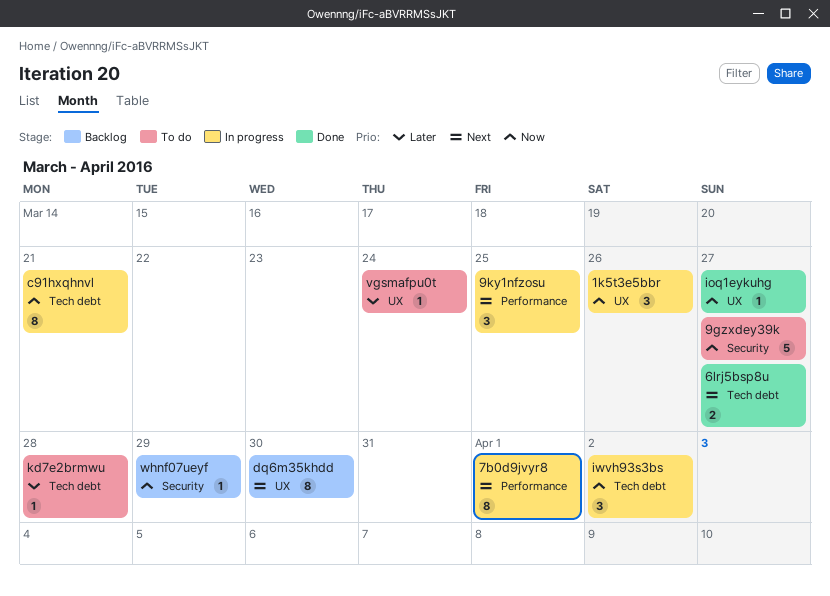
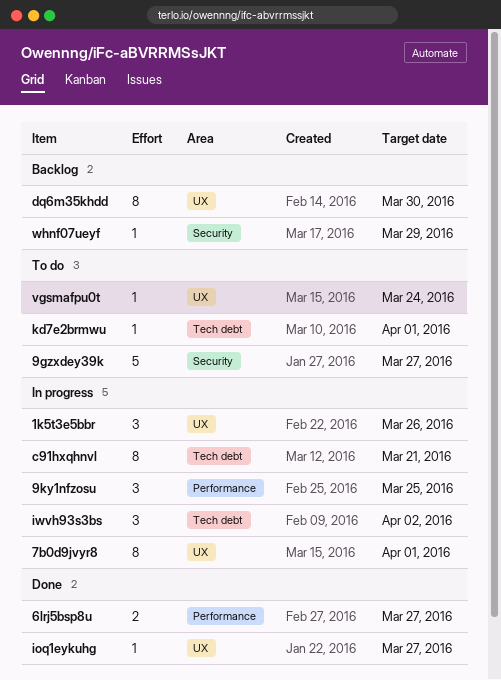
6lrj5bsp8u, label: Tech debt -> Performance
7b0d9jvyr8, label: Performance -> UX
kd7e2brmwu, due: Mar 28 -> Apr 1

